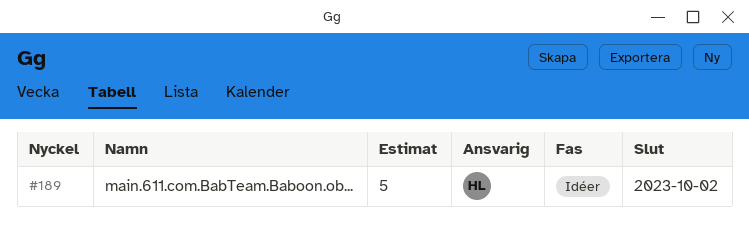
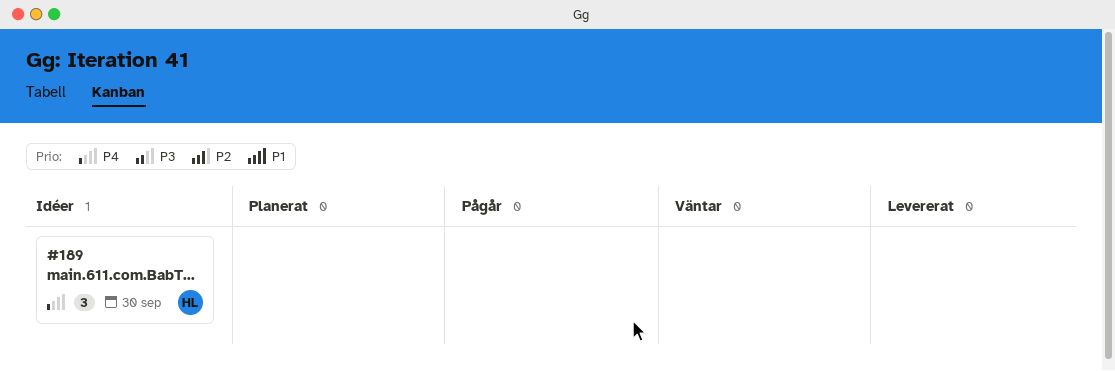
#189, estimate: 5 -> 3
#189, due: Oct 2 -> Sep 30

